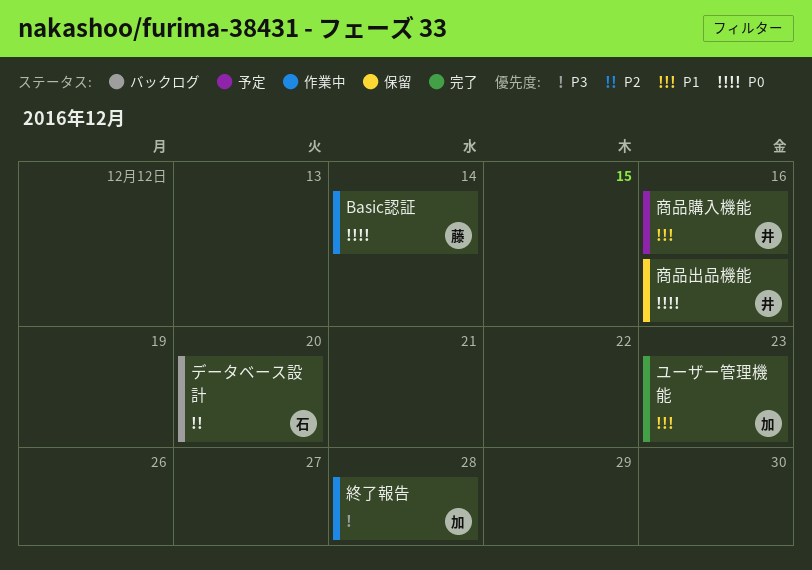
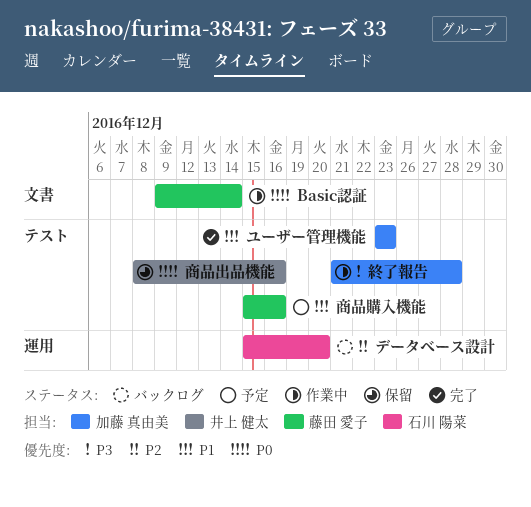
商品購入機能, owner: 井上 健太 -> 藤田 愛子

